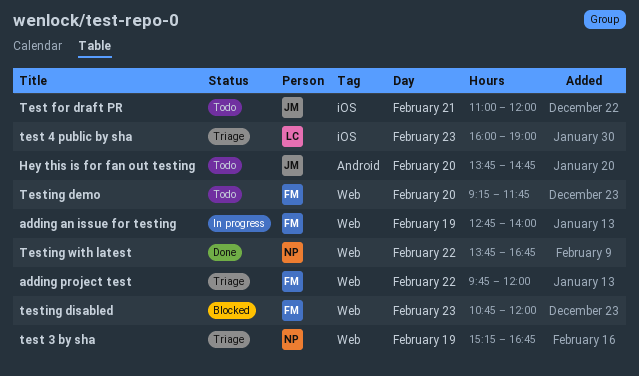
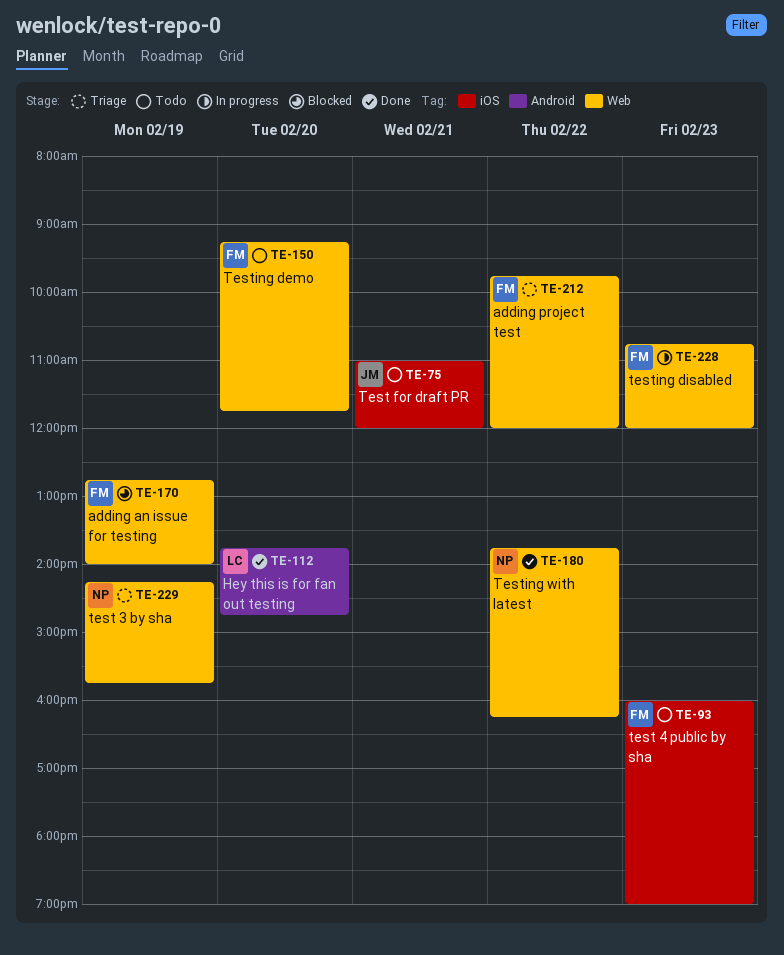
adding an issue for testing, status: In progress -> Blocked
Hey this is for fan out testing, status: Todo -> Done
Hey this is for fan out testing, owner: JM -> LC
test 3 by sha, begins: 15:15 -> 14:15
test 3 by sha, ends: 16:45 -> 15:45
test 4 public by sha, status: Triage -> Todo
test 4 public by sha, owner: LC -> FM
testing disabled, status: Blocked -> In progress
Testing with latest, ends: 16:45 -> 16:15

